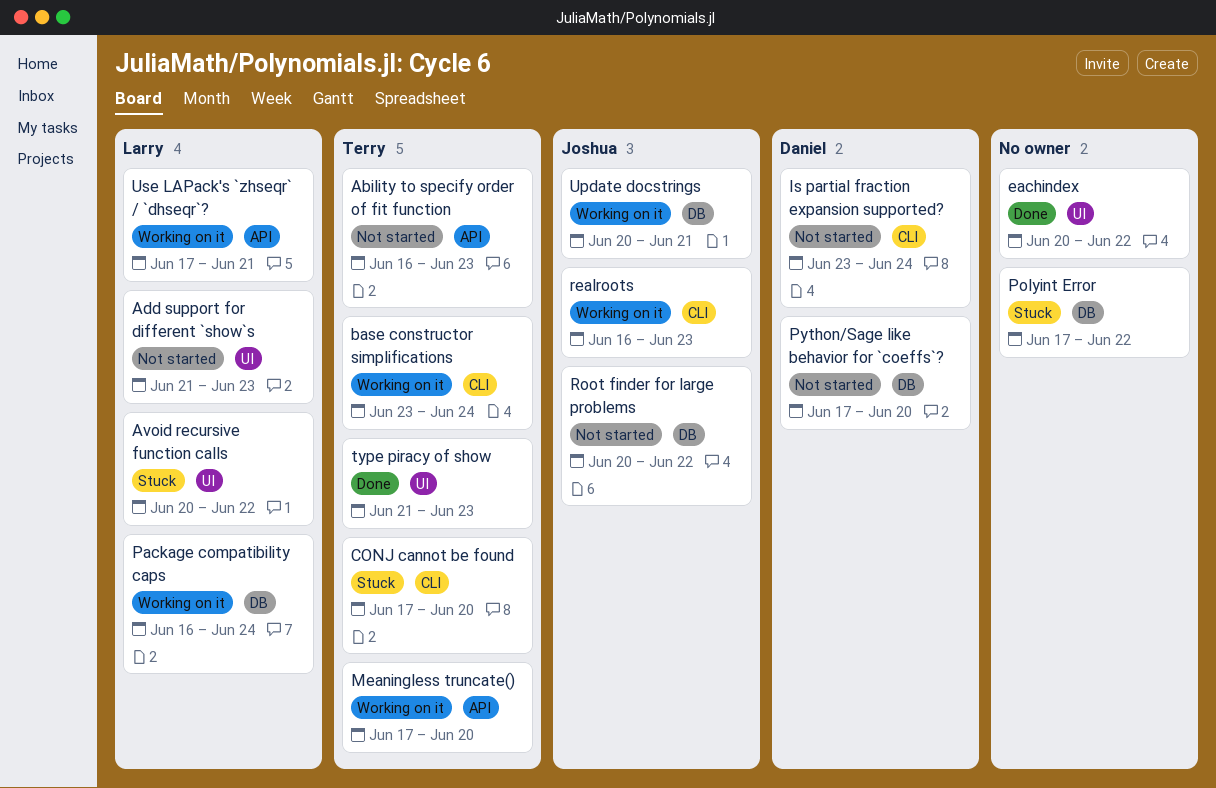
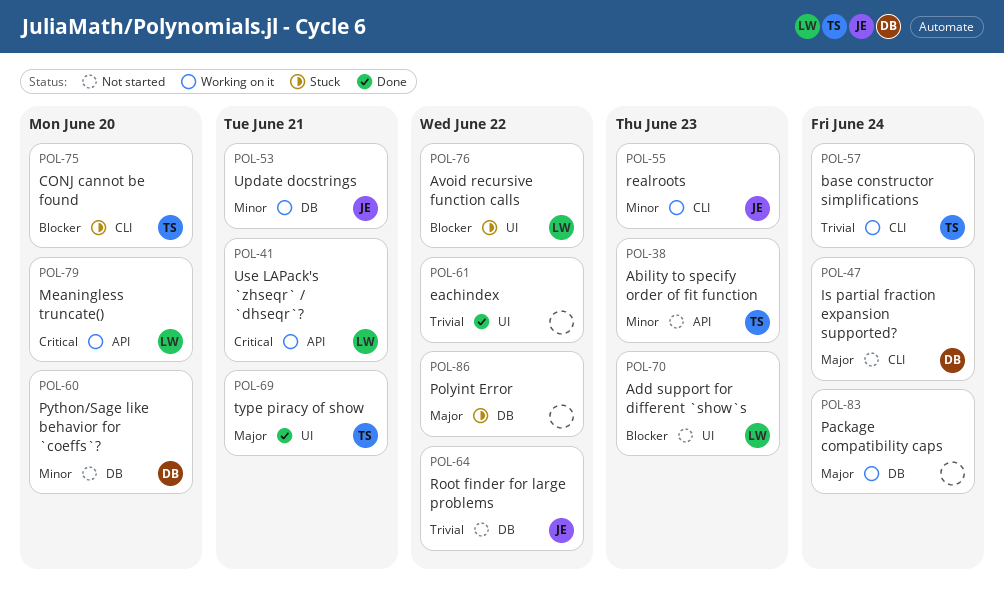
Meaningless truncate(), owner: Terry -> Larry
Package compatibility caps, owner: Larry -> none
type piracy of show, due: Jun 23 -> Jun 21

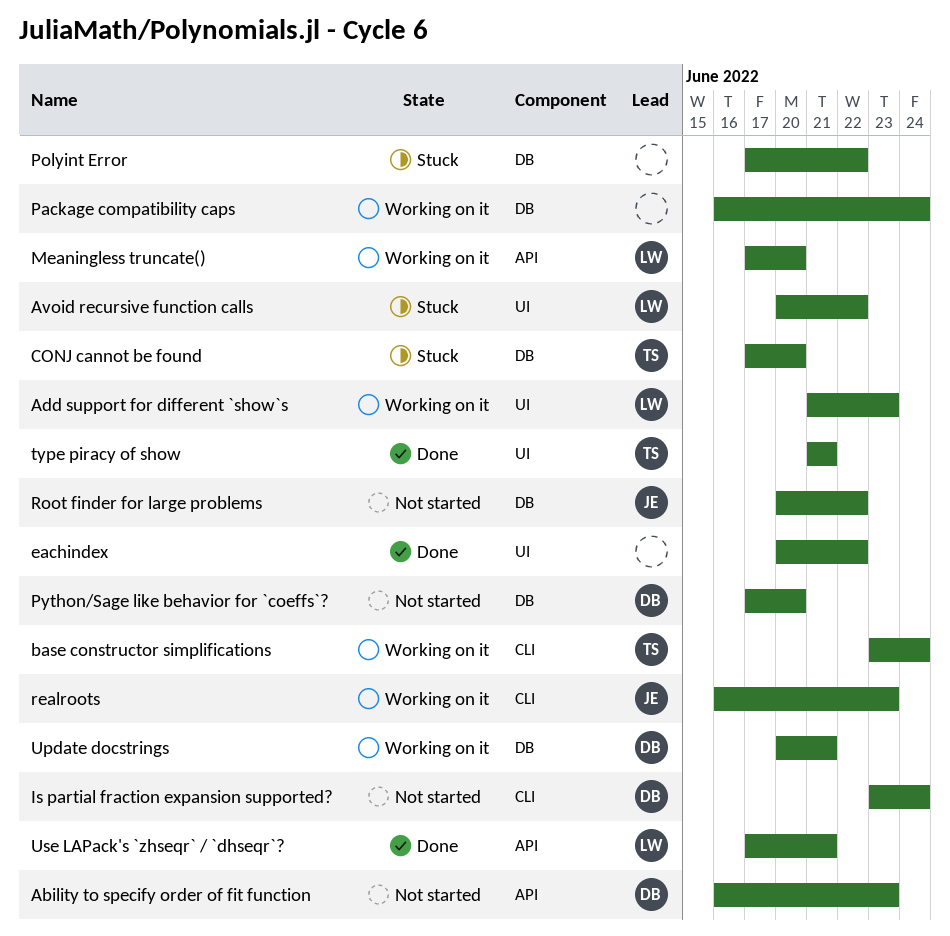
Ability to specify order of fit function, owner: TS -> DB
Add support for different `show`s, status: Not started -> Working on it
CONJ cannot be found, label: CLI -> DB
Update docstrings, owner: JE -> DB
Use LAPack's `zhseqr` / `dhseqr`?, status: Working on it -> Done

